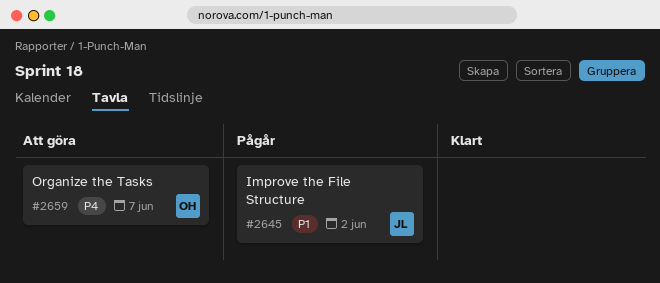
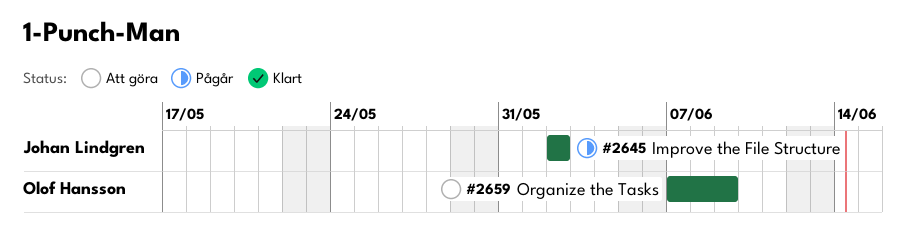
#2659, due: Jun 7 -> Jun 9

